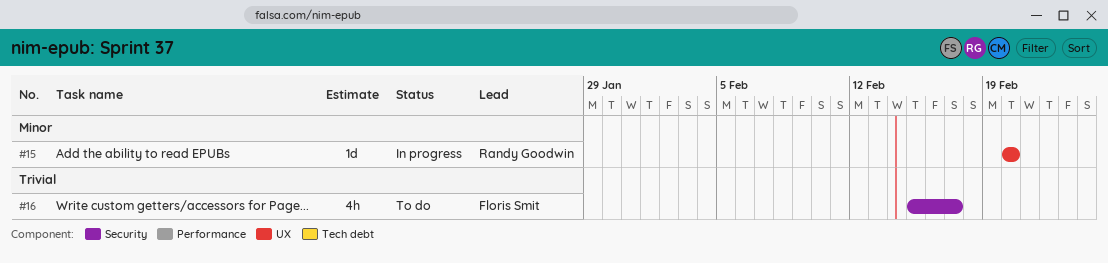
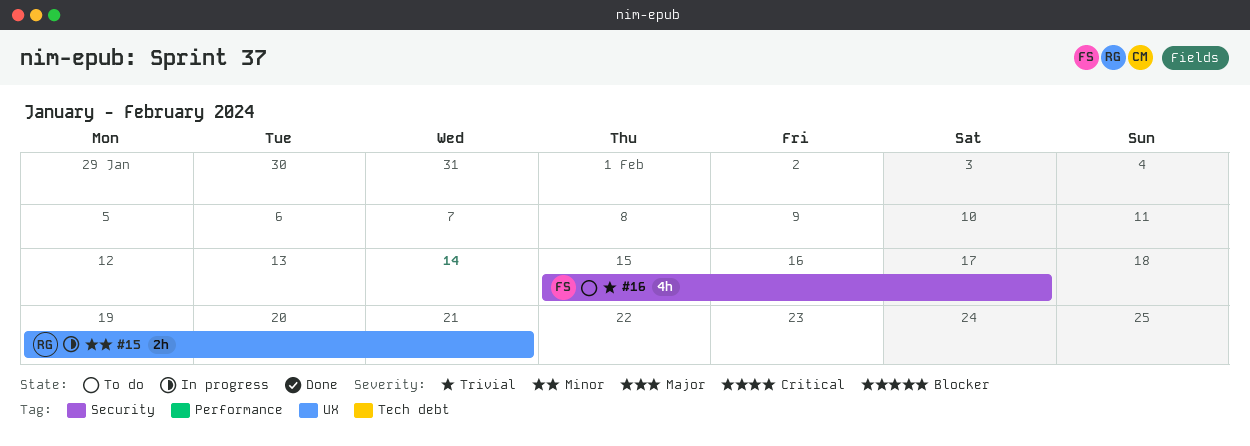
#15, estimate: 1d -> 2h
#15, start: Feb 20 -> Feb 19
#15, due: Feb 20 -> Feb 21

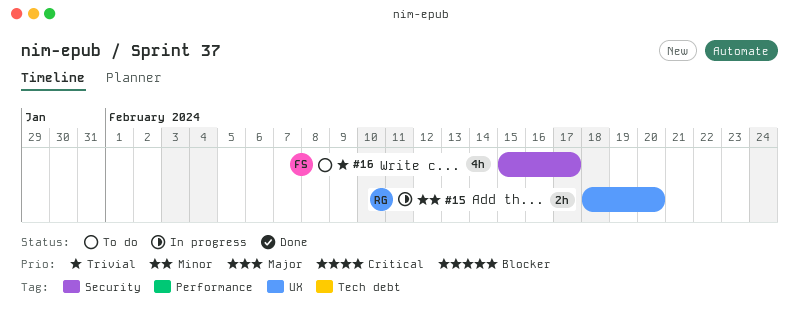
#15, start: Feb 19 -> Feb 18
#15, due: Feb 21 -> Feb 20

